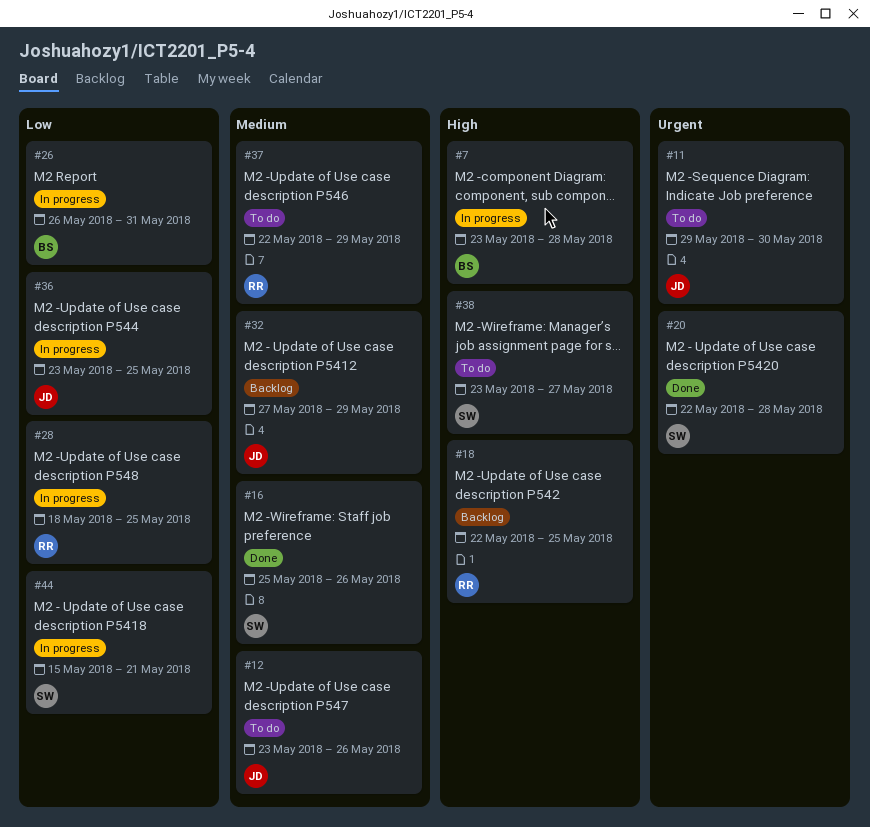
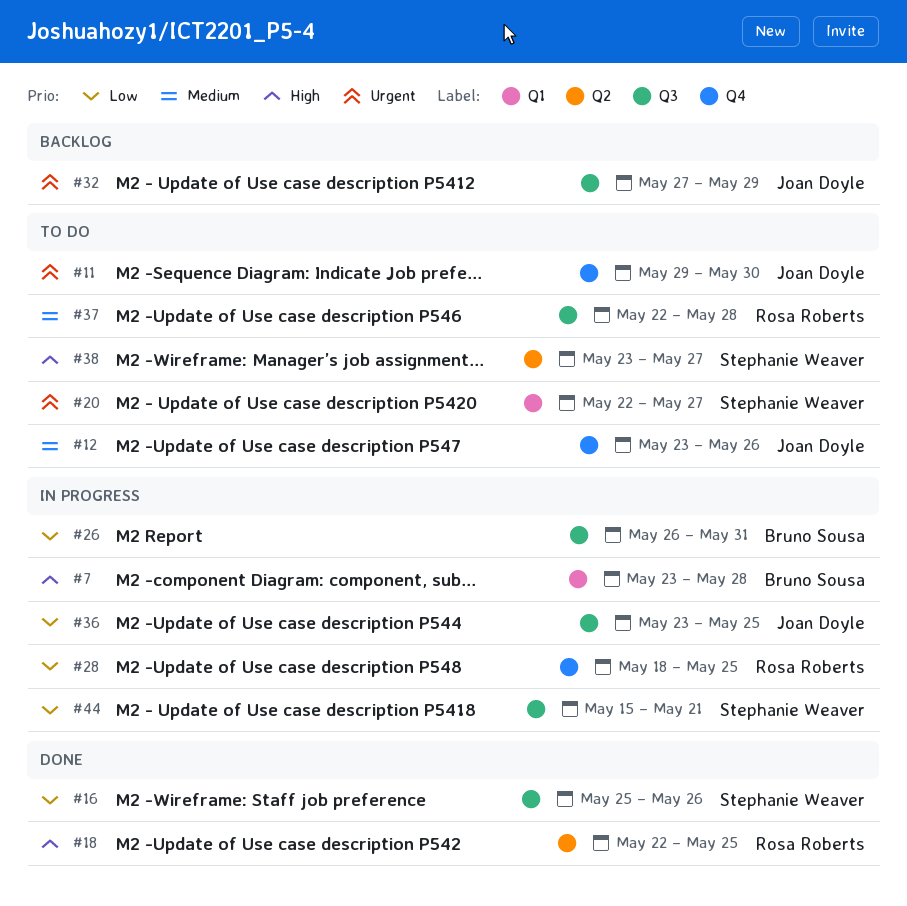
#16, priority: Medium -> Low
#18, status: Backlog -> Done
#20, status: Done -> To do
#20, due: May 28 -> May 27
#32, priority: Medium -> Urgent
#37, due: May 29 -> May 28

